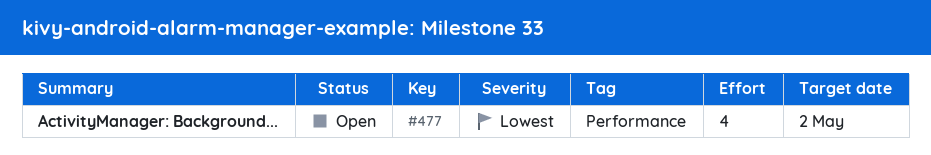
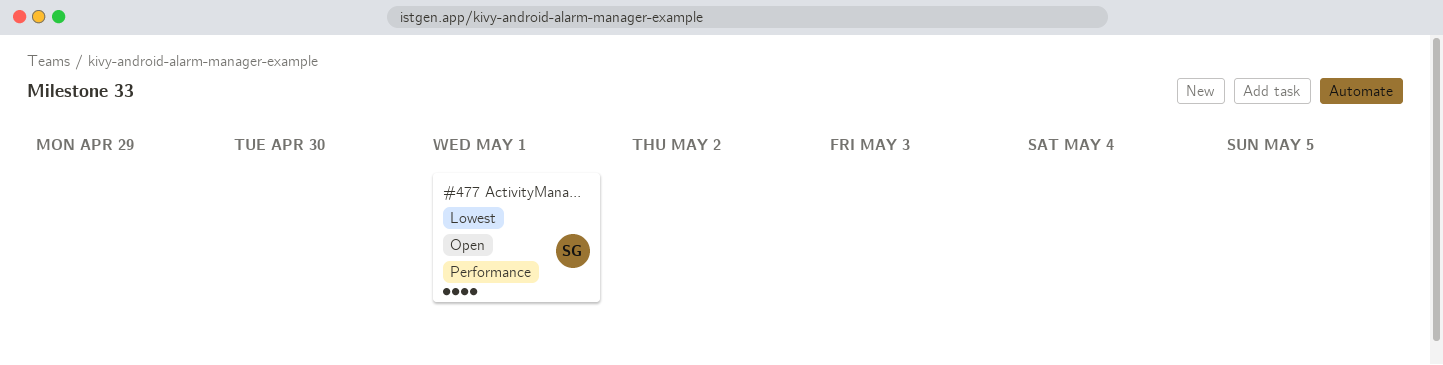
#477, due: May 2 -> May 1

